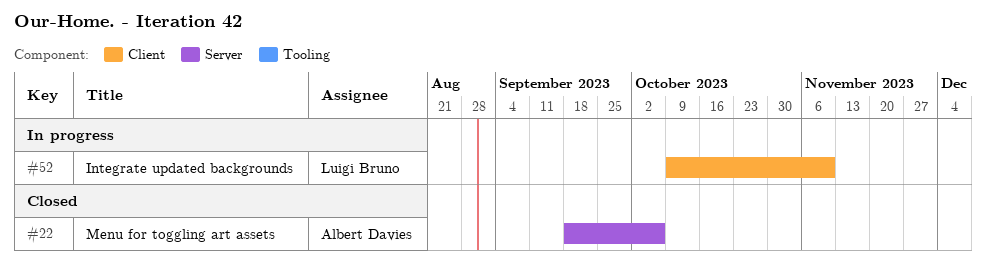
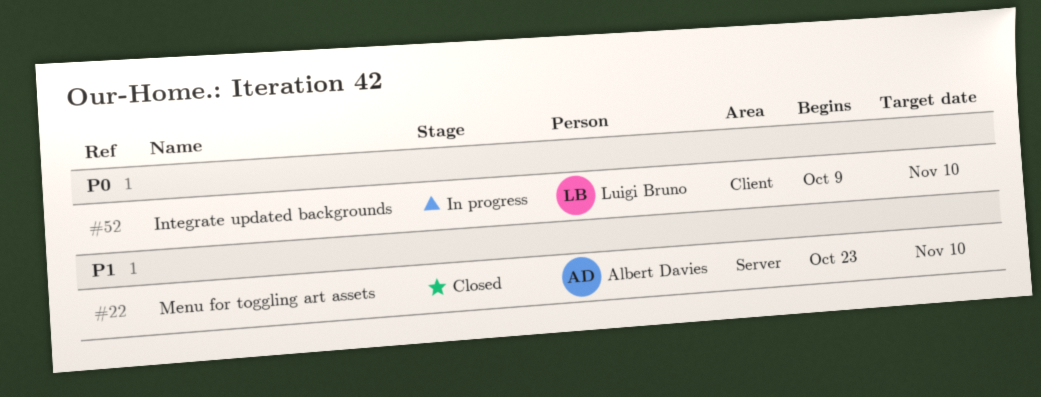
#22, start: Sep 18 -> Oct 23
#22, due: Oct 6 -> Nov 10

